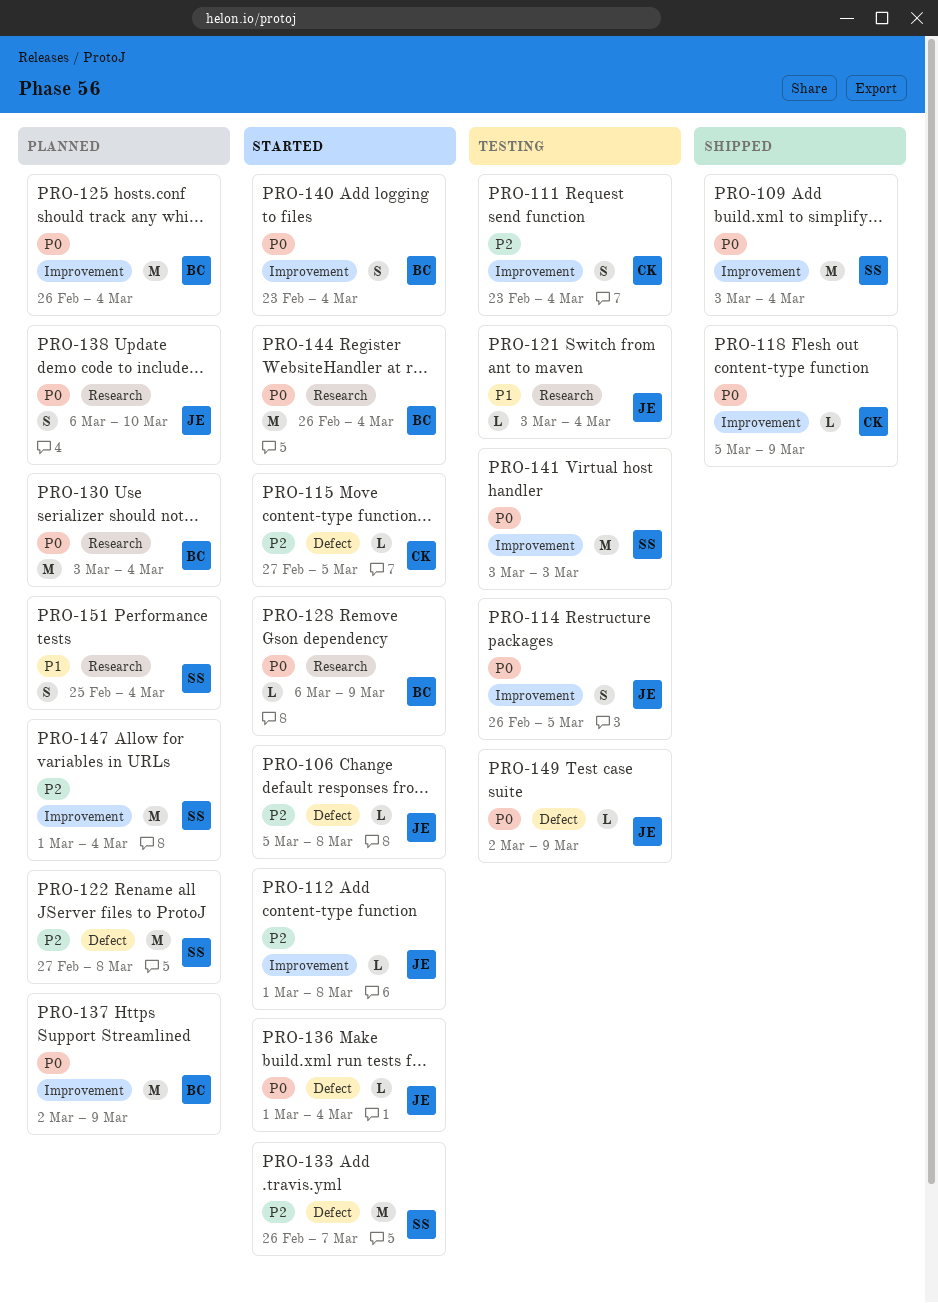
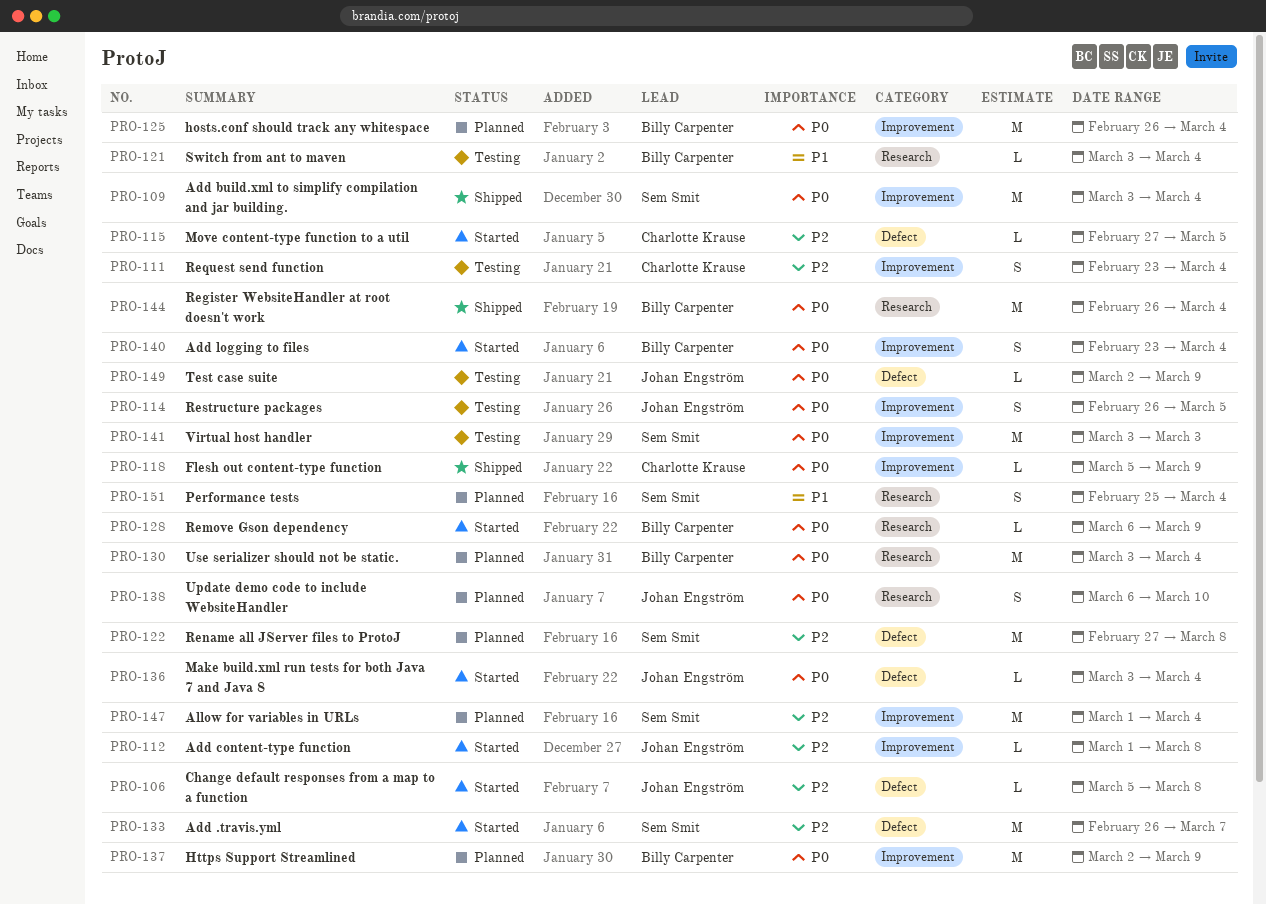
PRO-121, owner: Johan Engström -> Billy Carpenter
PRO-136, start: Mar 1 -> Mar 3
PRO-144, status: Started -> Shipped

